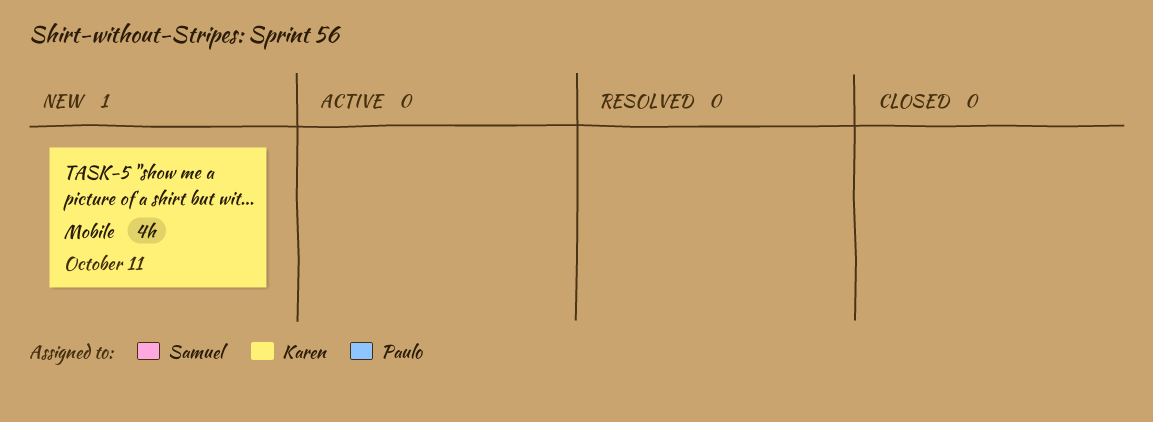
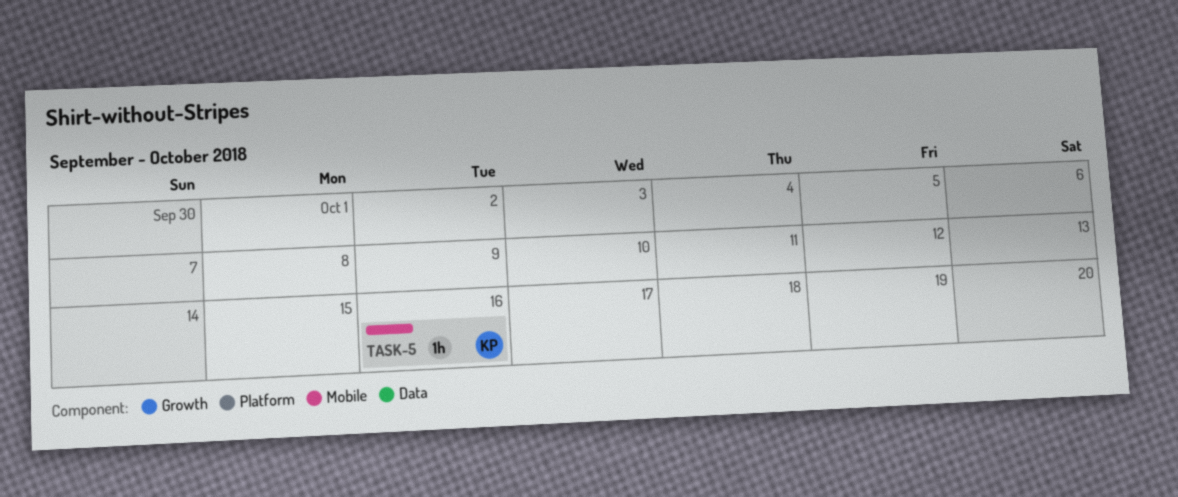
TASK-5, estimate: 4h -> 1h
TASK-5, due: Oct 11 -> Oct 16

